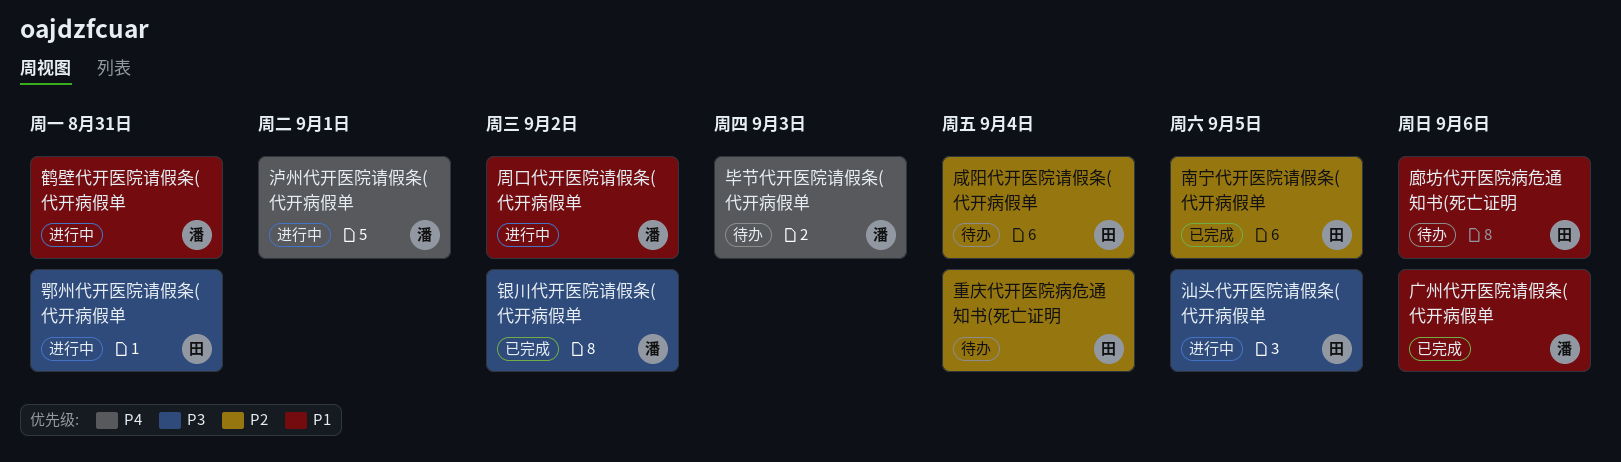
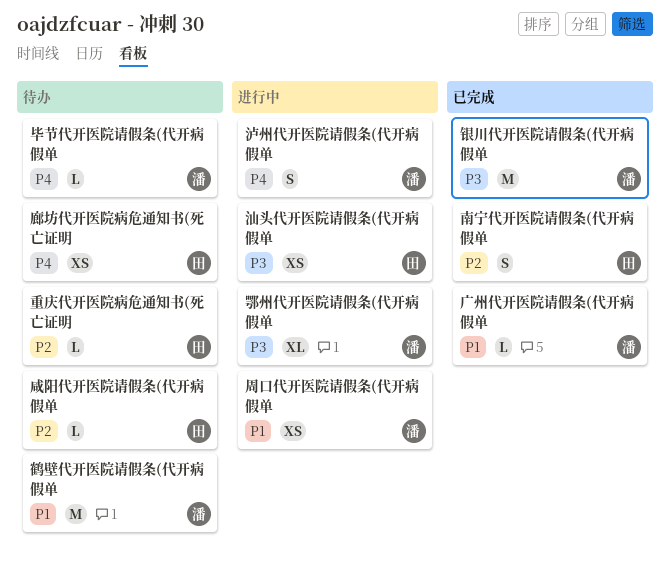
廊坊代开医院病危通知书(死亡证明, priority: P1 -> P4
鄂州代开医院请假条(代开病假单, owner: 田 -> 潘
鹤壁代开医院请假条(代开病假单, status: 进行中 -> 待办

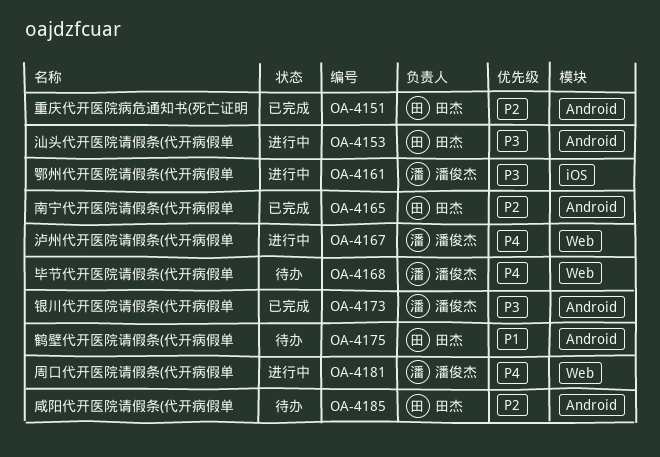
周口代开医院请假条(代开病假单, priority: P1 -> P4
广州代开医院请假条(代开病假单: present -> none
廊坊代开医院病危通知书(死亡证明: present -> none
重庆代开医院病危通知书(死亡证明, status: 待办 -> 已完成
鹤壁代开医院请假条(代开病假单, owner: 潘俊杰 -> 田杰

